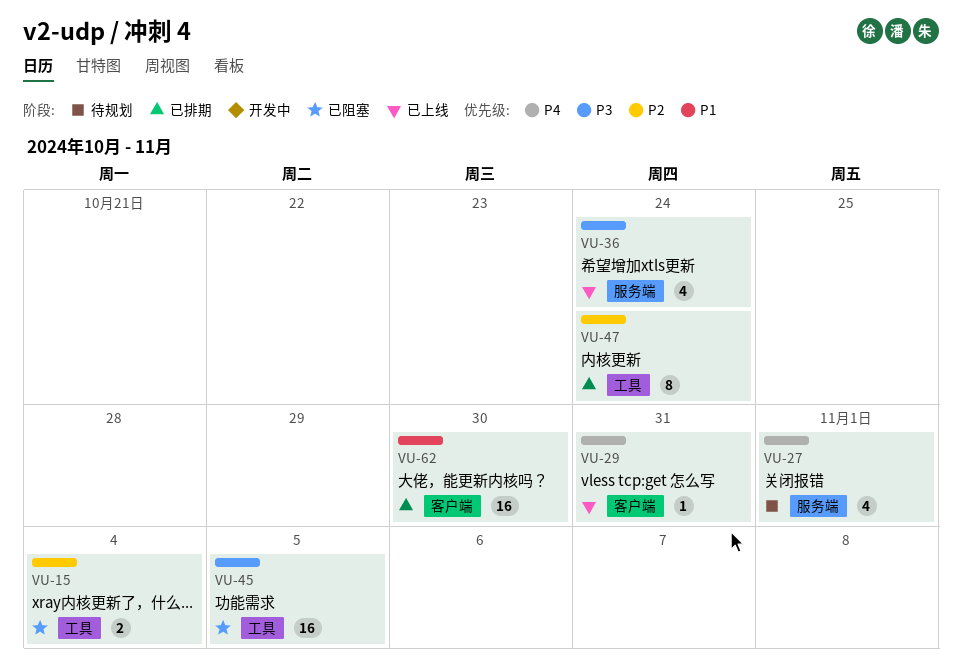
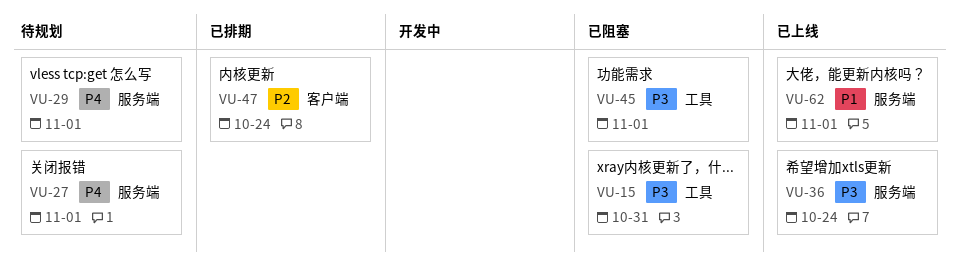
VU-15, priority: P2 -> P3
VU-15, due: Nov 4 -> Oct 31
VU-29, status: 已上线 -> 待规划
VU-29, label: 客户端 -> 服务端
VU-29, due: Oct 31 -> Nov 1
VU-45, due: Nov 5 -> Nov 1
VU-47, label: 工具 -> 客户端
VU-62, status: 已排期 -> 已上线
VU-62, label: 客户端 -> 服务端
VU-62, due: Oct 30 -> Nov 1

